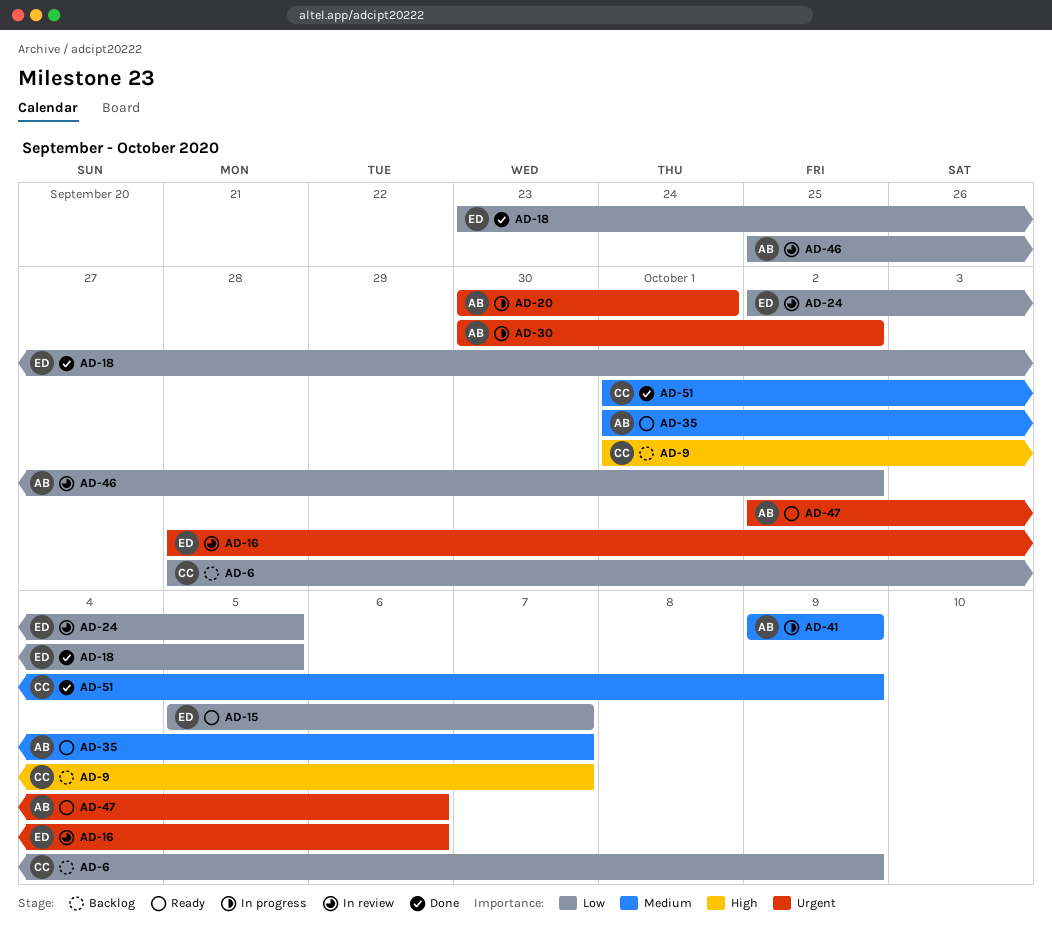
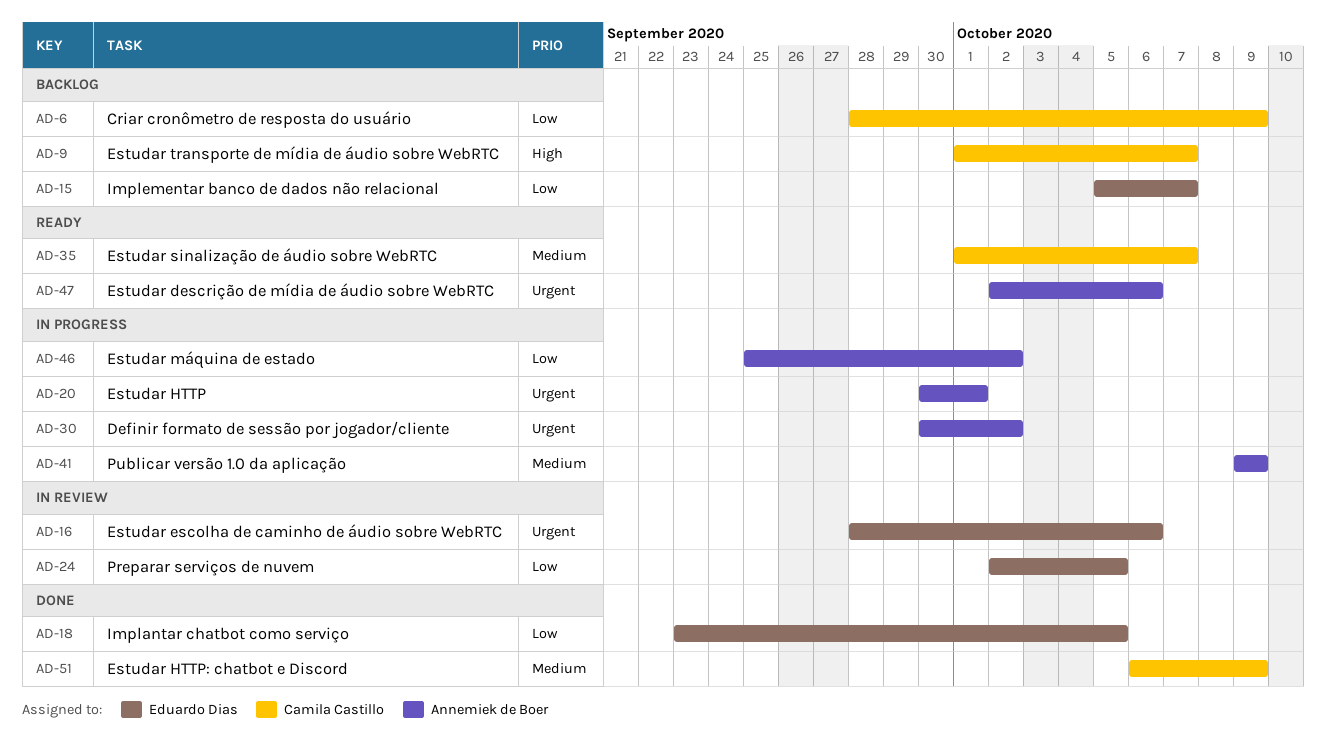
AD-15, status: Ready -> Backlog
AD-35, owner: Annemiek de Boer -> Camila Castillo
AD-46, status: In review -> In progress
AD-51, start: Oct 1 -> Oct 6

